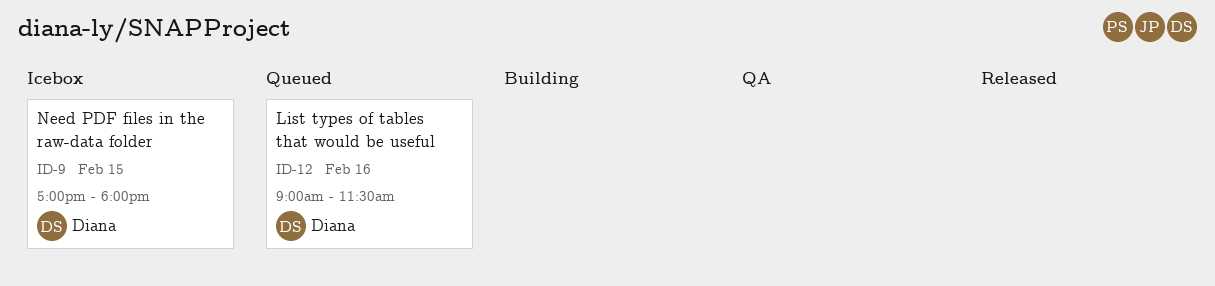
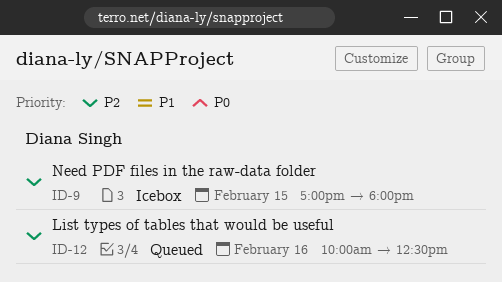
ID-12, begins: 09:00 -> 10:00
ID-12, ends: 11:30 -> 12:30

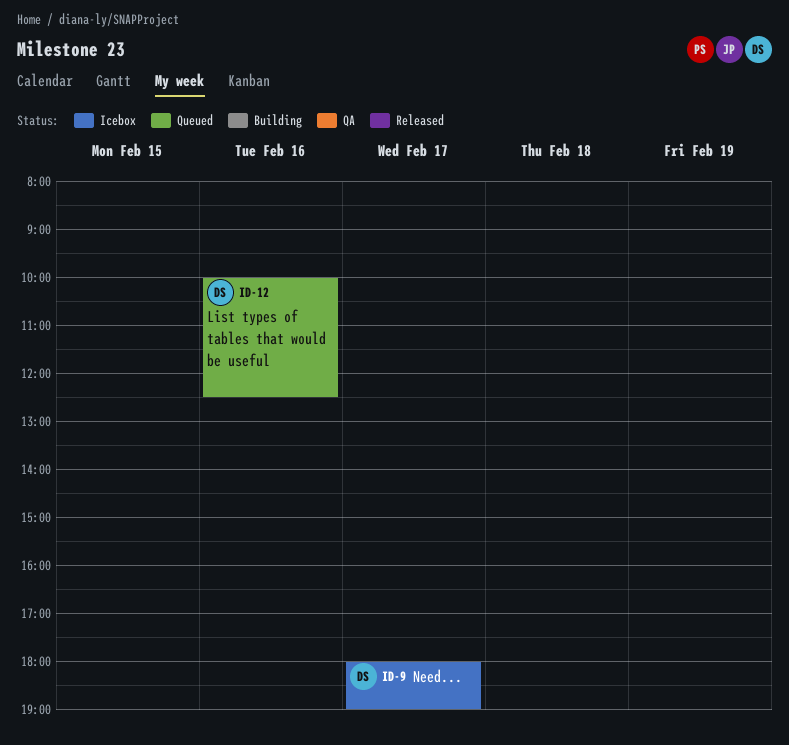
ID-9, day: Feb 15 -> Feb 17
ID-9, begins: 17:00 -> 18:00
ID-9, ends: 18:00 -> 19:00

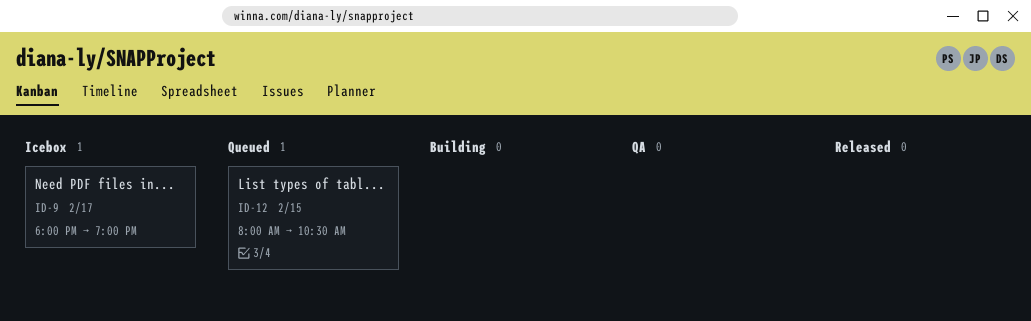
ID-12, day: Feb 16 -> Feb 15
ID-12, begins: 10:00 -> 08:00
ID-12, ends: 12:30 -> 10:30

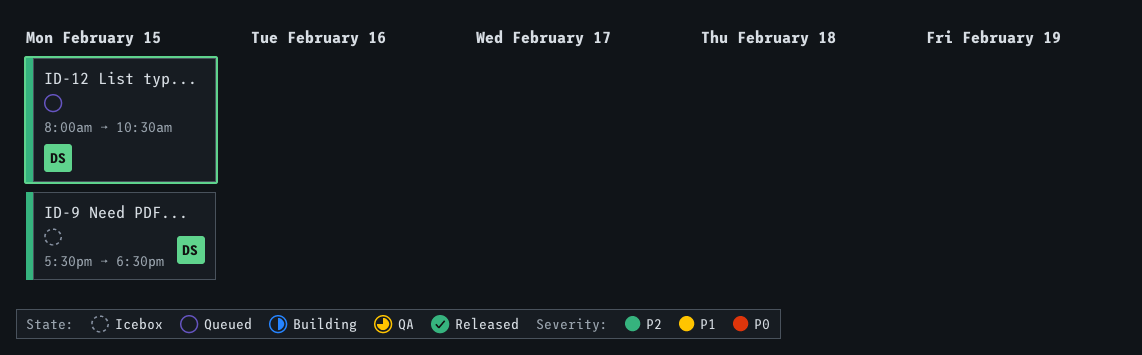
ID-9, day: Feb 17 -> Feb 15
ID-9, begins: 18:00 -> 17:30
ID-9, ends: 19:00 -> 18:30

